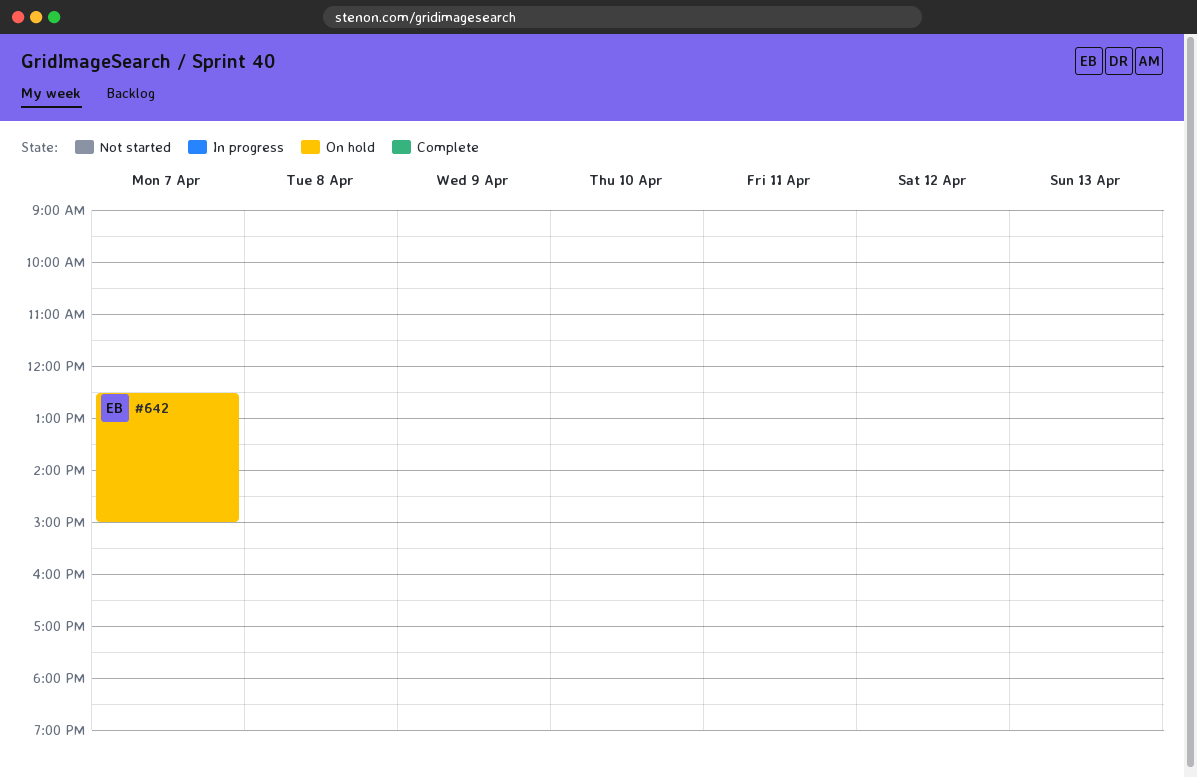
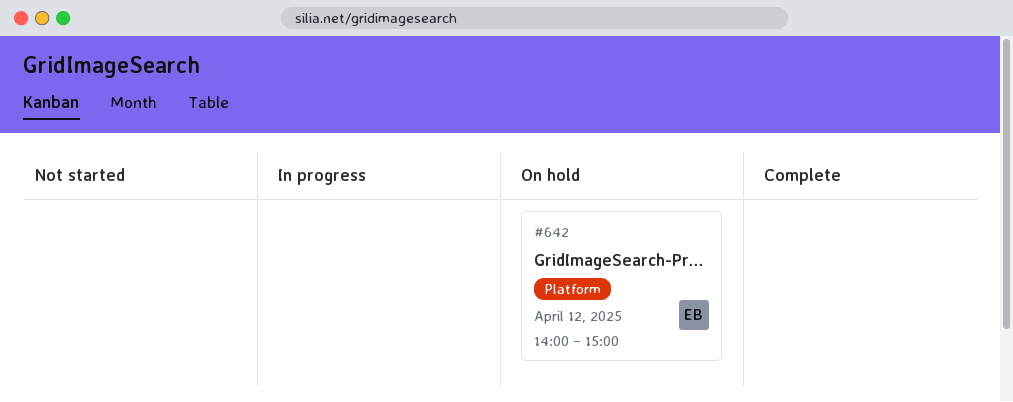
#642, day: Apr 7 -> Apr 12
#642, begins: 12:30 -> 14:00

